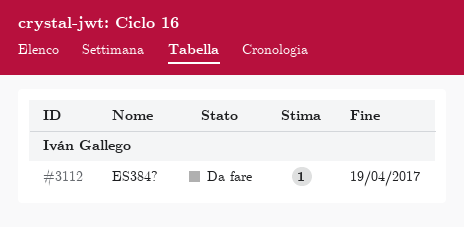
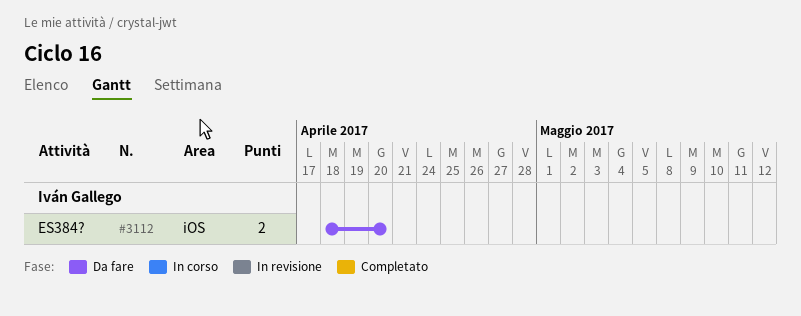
#3112, estimate: 1 -> 2
#3112, due: Apr 19 -> Apr 20

